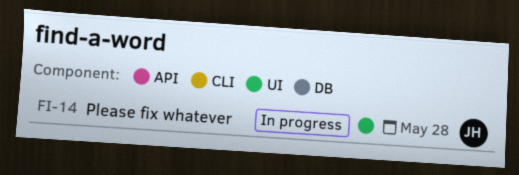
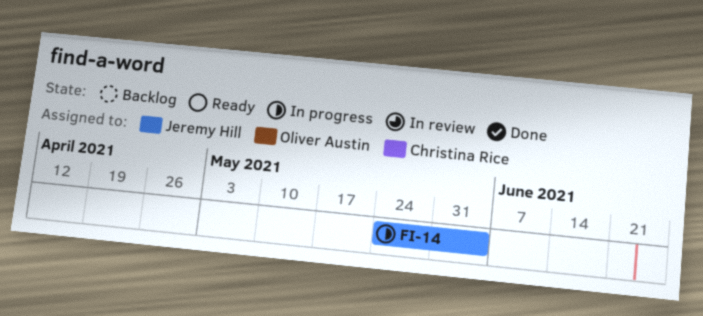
FI-14, due: May 28 -> Jun 4

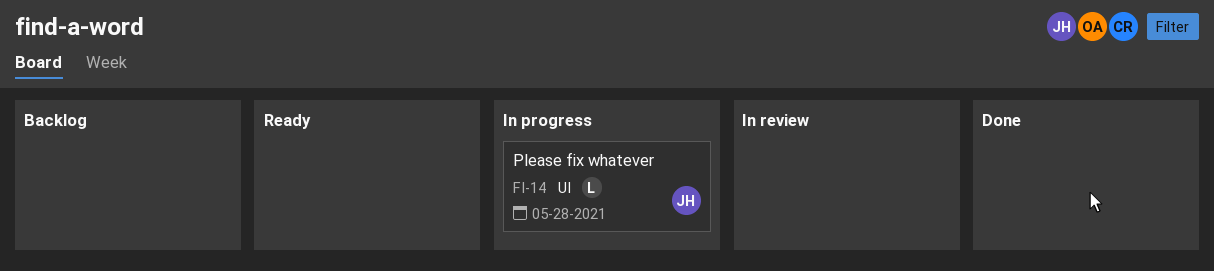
FI-14, due: Jun 4 -> May 28

